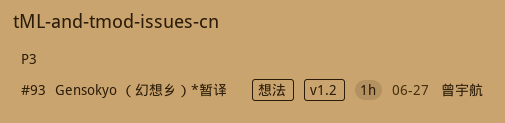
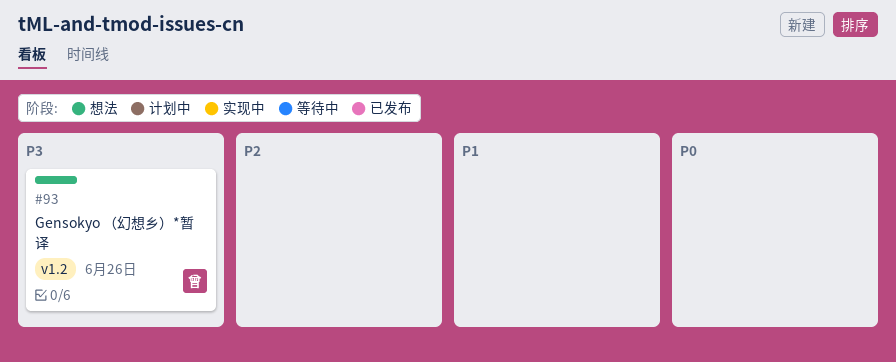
#93, due: Jun 27 -> Jun 26

